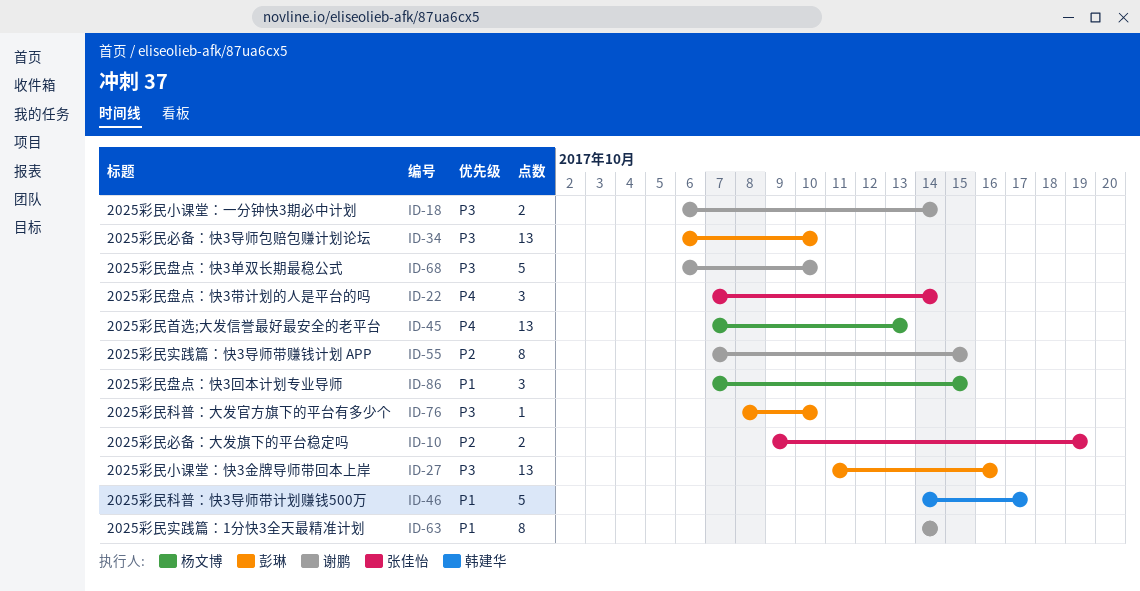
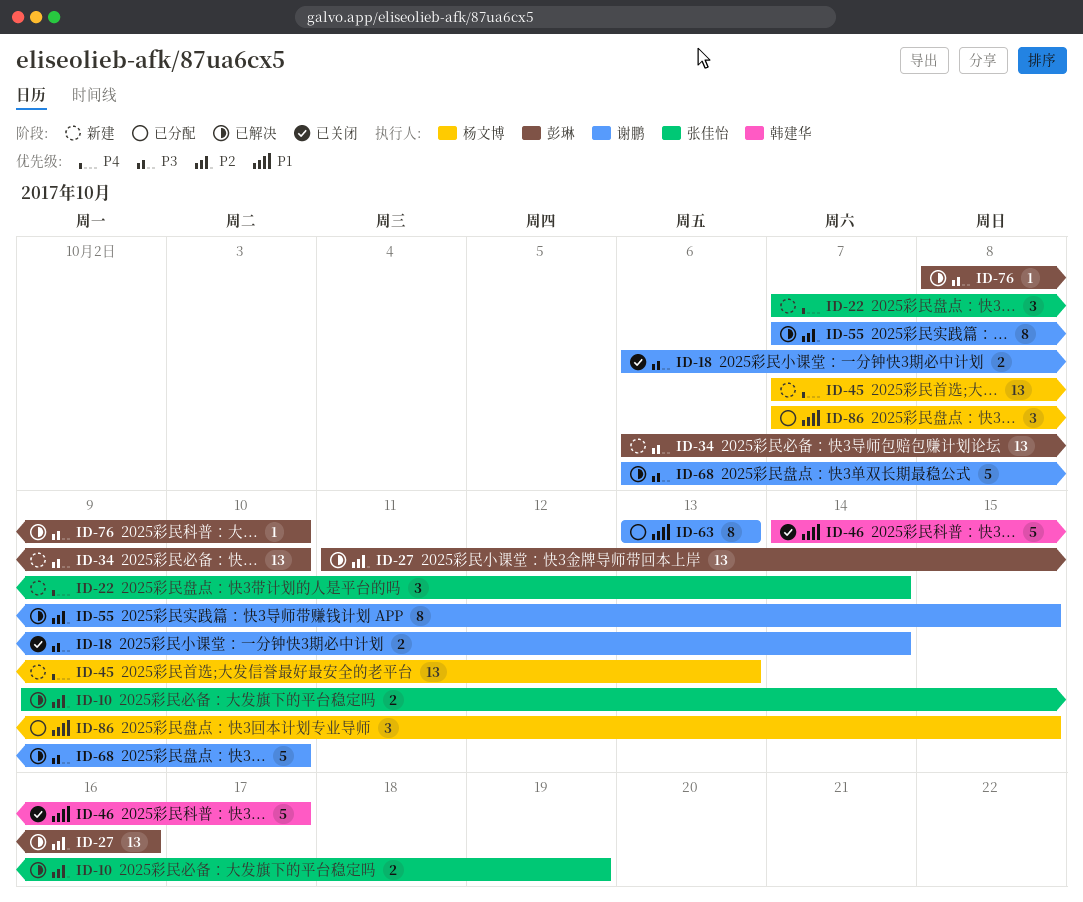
ID-27, priority: P3 -> P2
ID-63, start: Oct 14 -> Oct 13
ID-63, due: Oct 14 -> Oct 13

